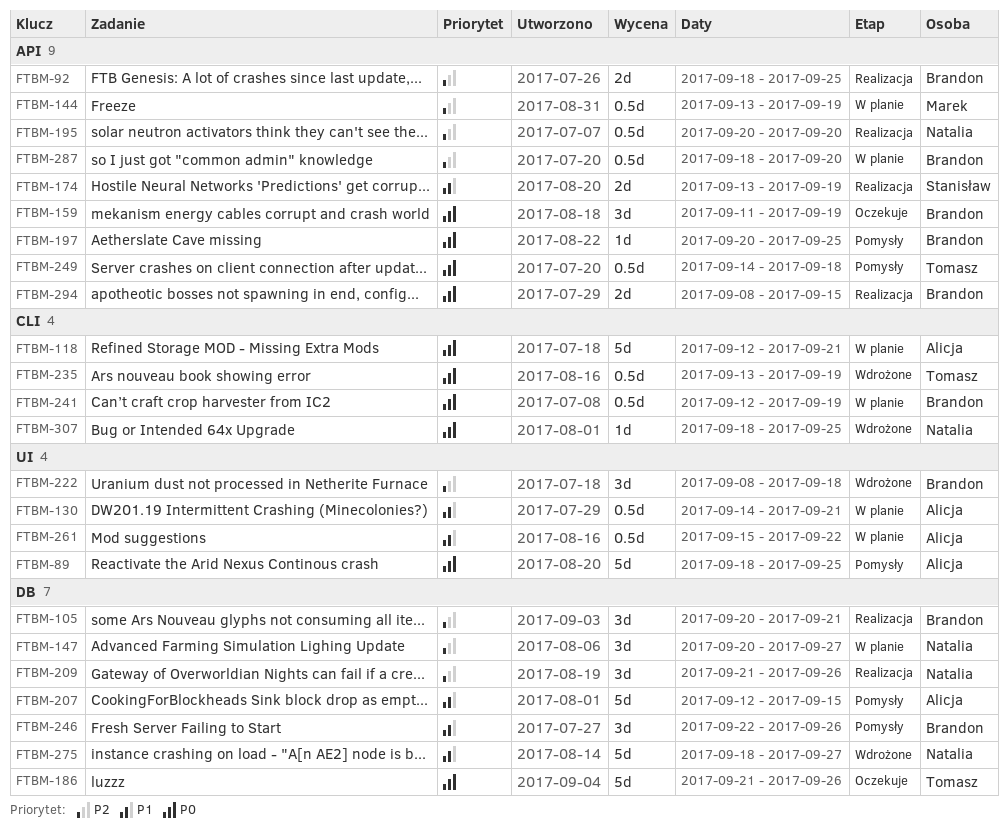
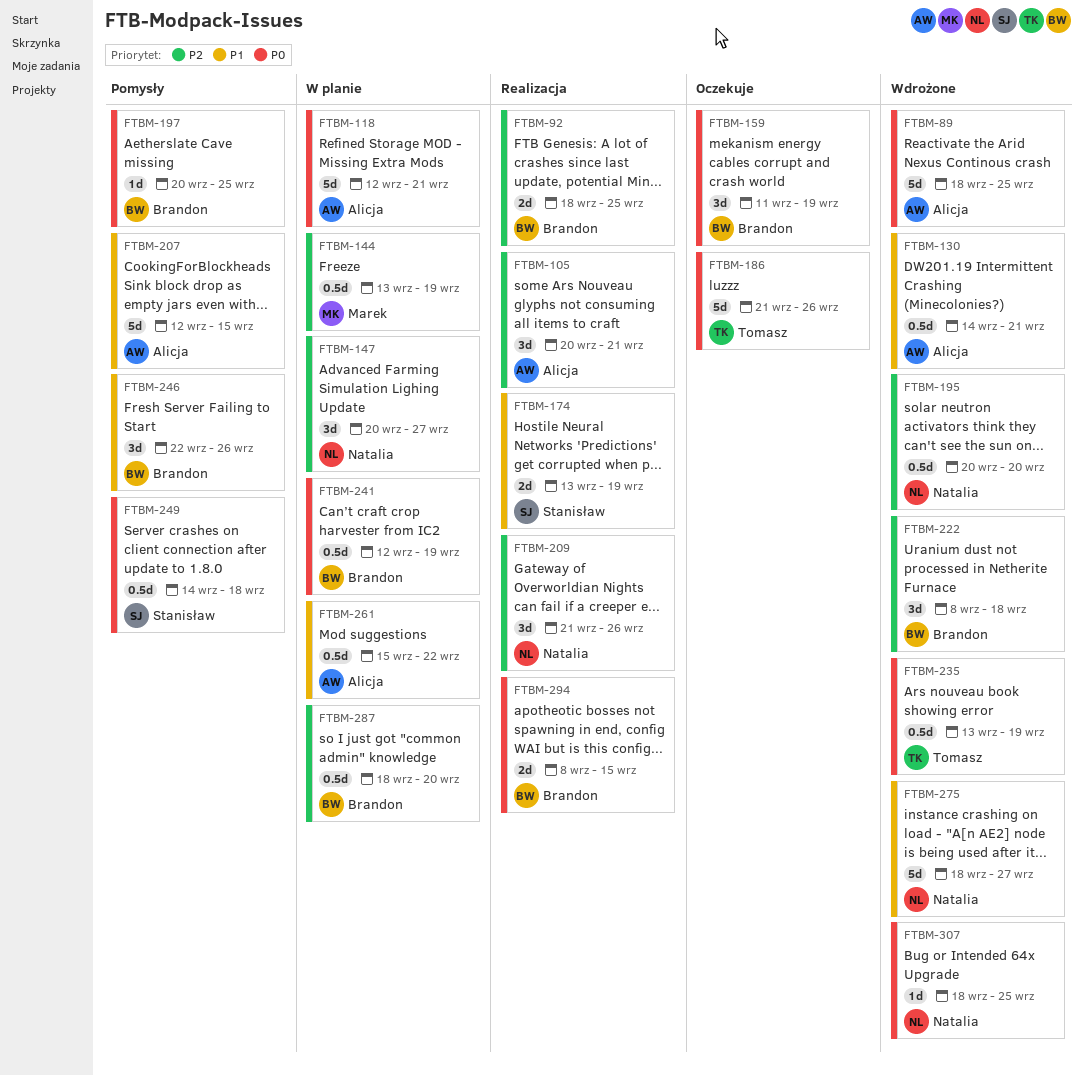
FTBM-89, status: Pomysły -> Wdrożone
FTBM-105, owner: Brandon -> Alicja
FTBM-130, status: W planie -> Wdrożone
FTBM-195, status: Realizacja -> Wdrożone
FTBM-249, owner: Tomasz -> Stanisław

